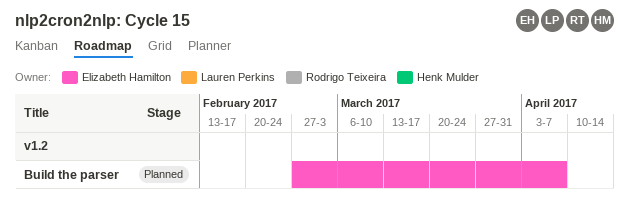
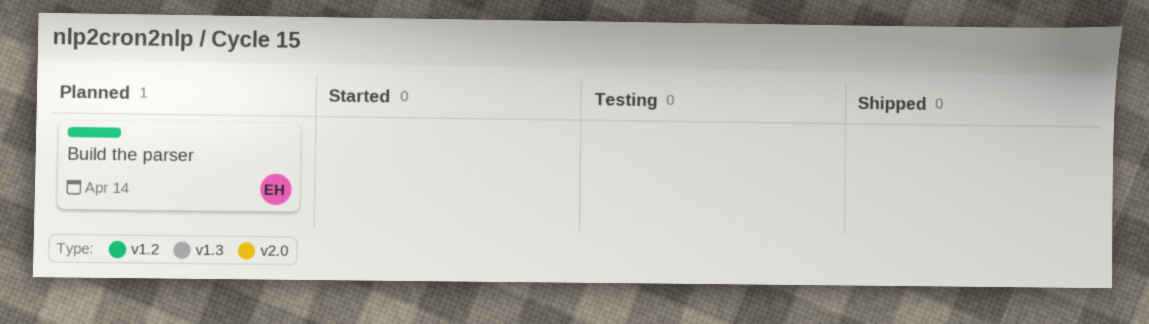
Build the parser, due: Apr 7 -> Apr 14

